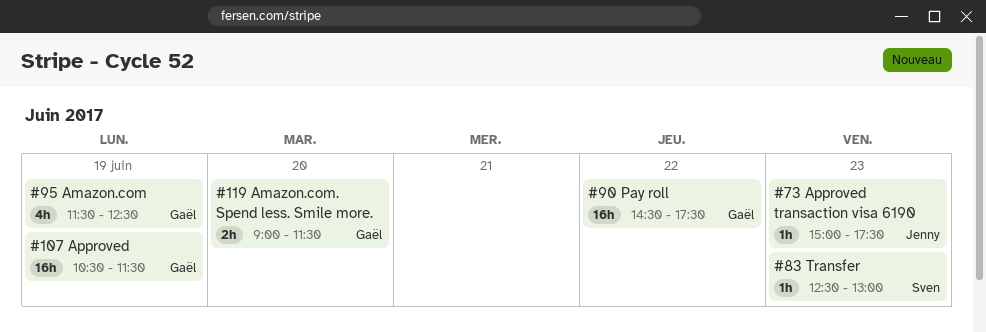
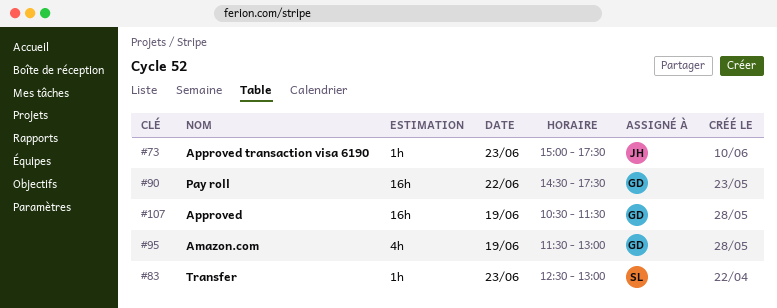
#95, ends: 12:30 -> 13:00
#119: present -> none

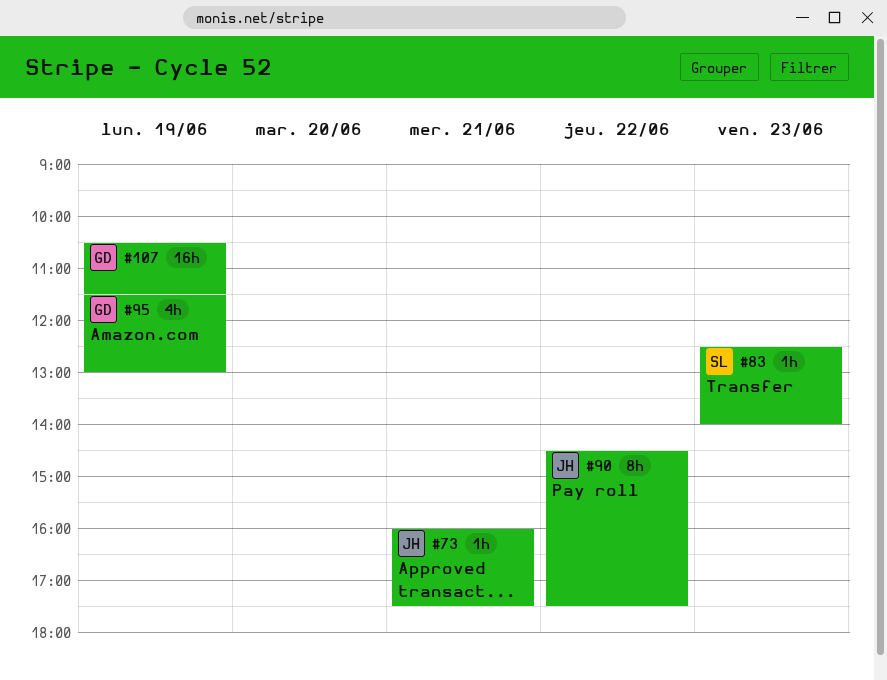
#73, day: Jun 23 -> Jun 21
#73, begins: 15:00 -> 16:00
#83, ends: 13:00 -> 14:00
#90, owner: GD -> JH
#90, estimate: 16h -> 8h

